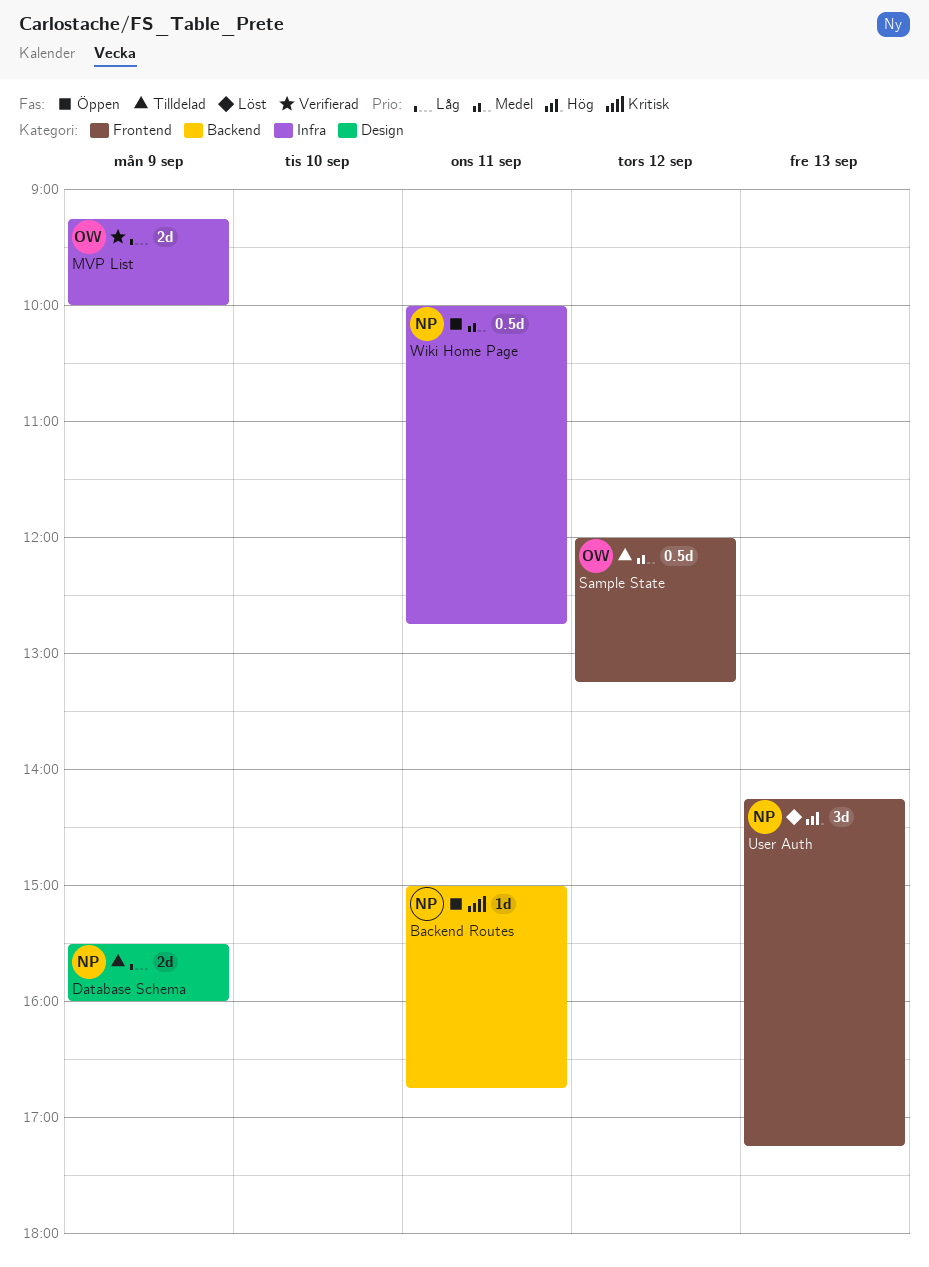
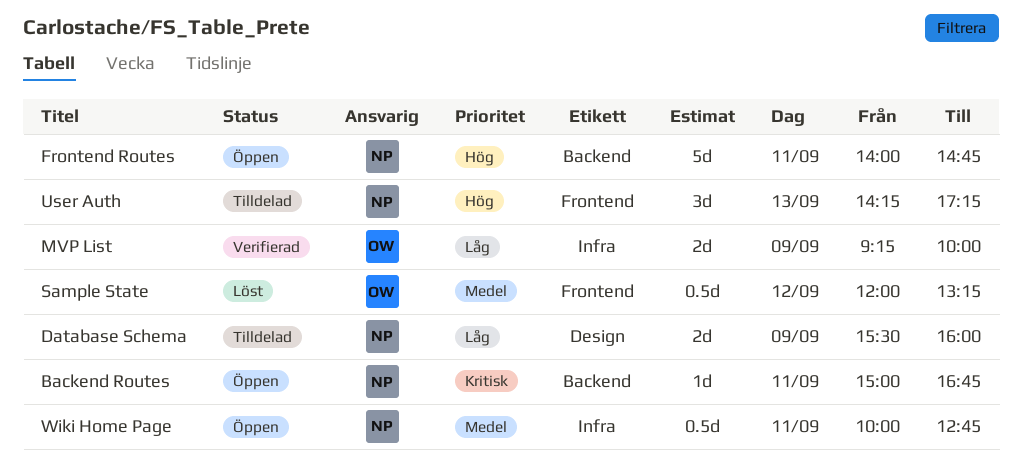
Frontend Routes: none -> present
Sample State, status: Tilldelad -> Löst
User Auth, status: Löst -> Tilldelad

